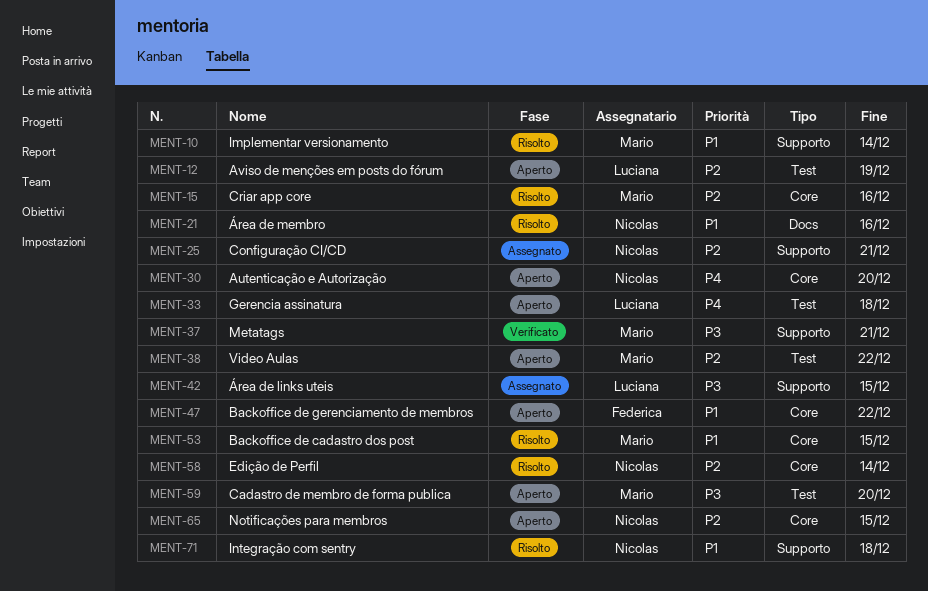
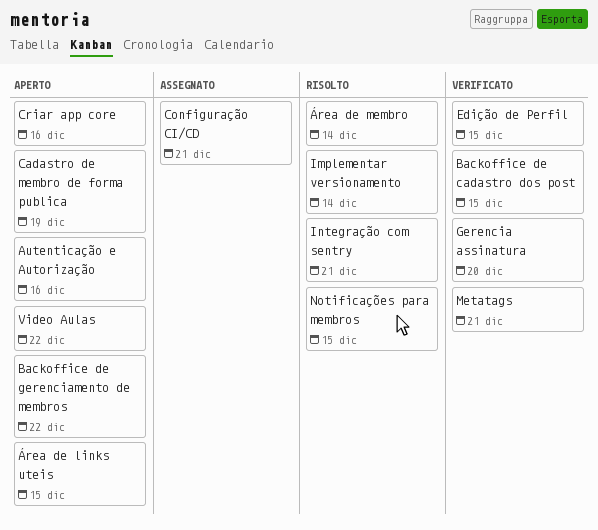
Autenticação e Autorização, due: Dec 20 -> Dec 16
Aviso de menções em posts do fórum: present -> none
Backoffice de cadastro dos post, status: Risolto -> Verificato
Cadastro de membro de forma publica, due: Dec 20 -> Dec 19
Criar app core, status: Risolto -> Aperto
Edição de Perfil, status: Risolto -> Verificato
Edição de Perfil, due: Dec 14 -> Dec 15
Gerencia assinatura, status: Aperto -> Verificato
Gerencia assinatura, due: Dec 18 -> Dec 20
Integração com sentry, due: Dec 18 -> Dec 21
Notificações para membros, status: Aperto -> Risolto
Área de links uteis, status: Assegnato -> Aperto
Área de membro, due: Dec 16 -> Dec 14

